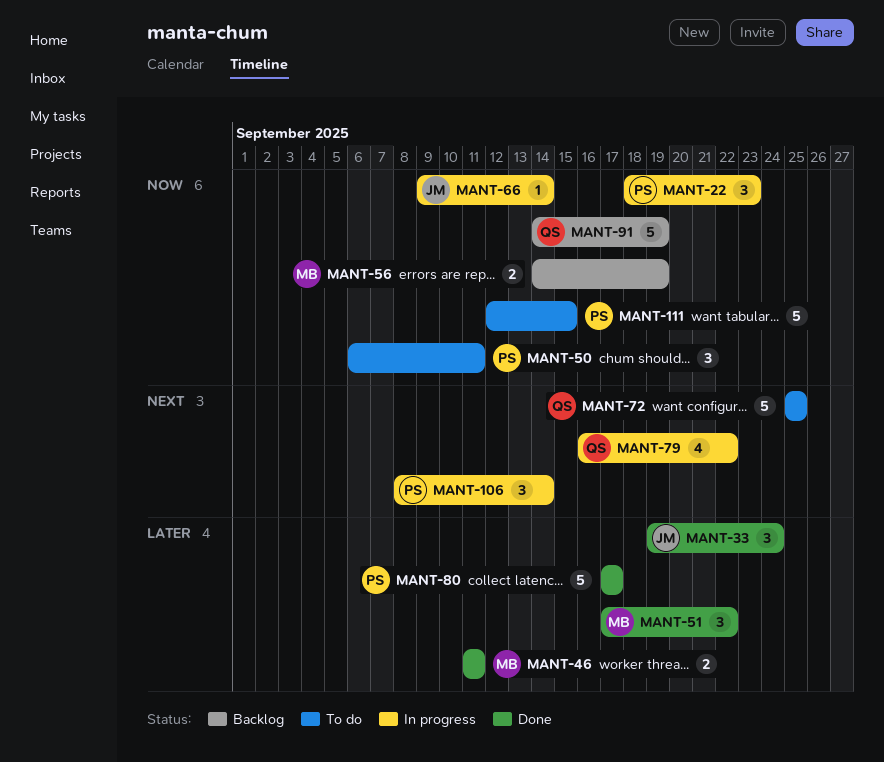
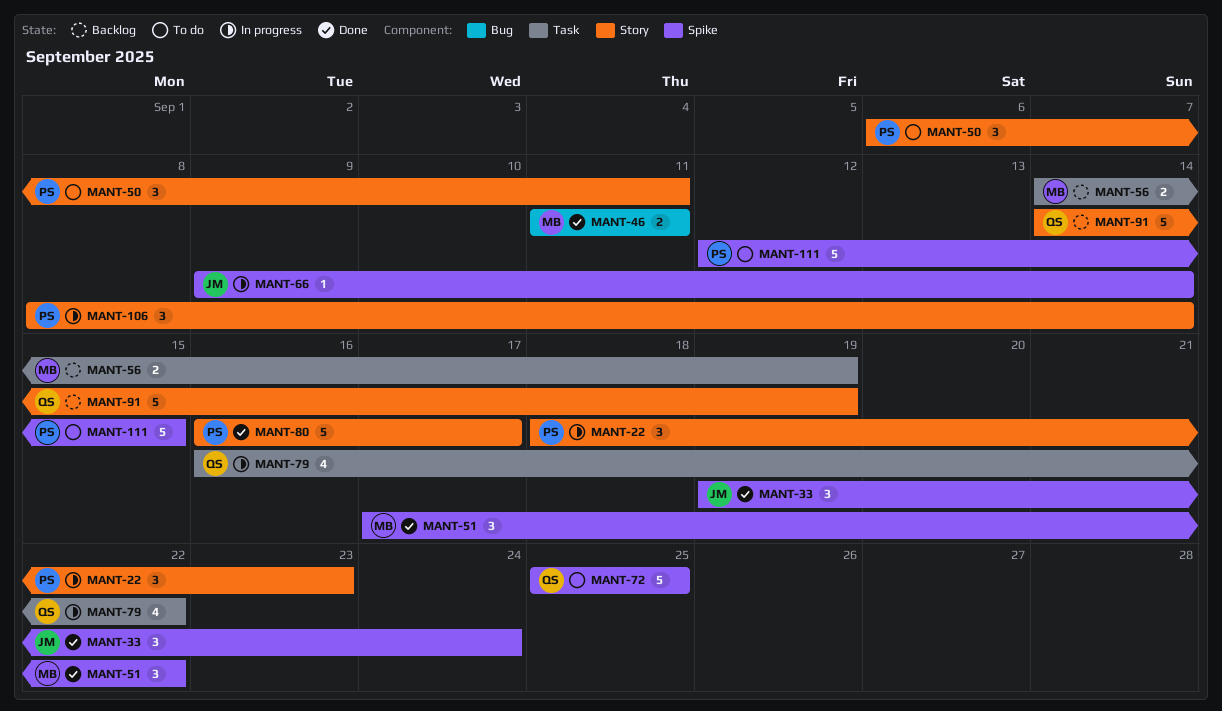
MANT-80, start: Sep 17 -> Sep 16

